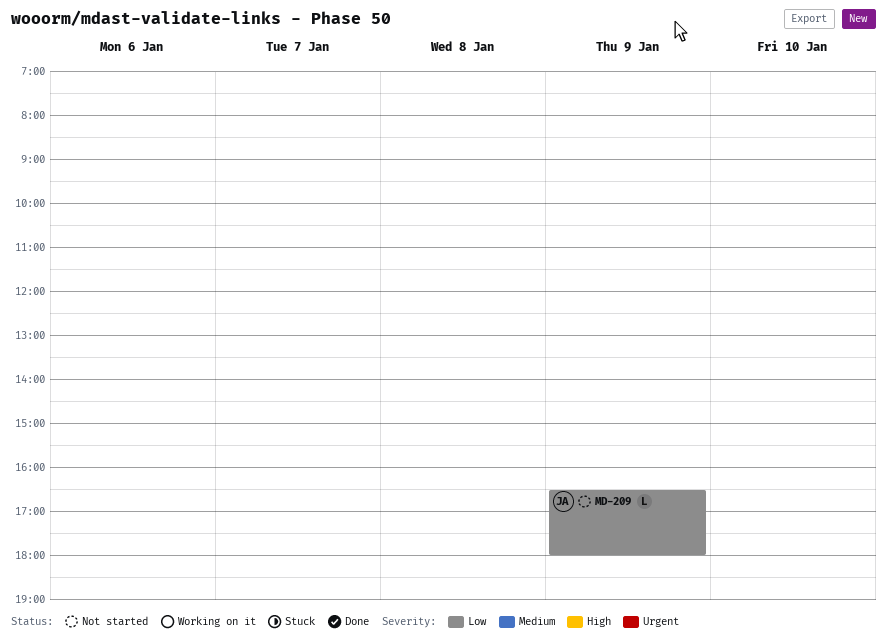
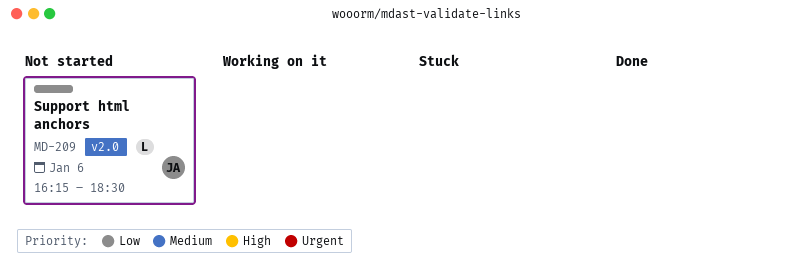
MD-209, day: Jan 9 -> Jan 6
MD-209, begins: 16:30 -> 16:15
MD-209, ends: 18:00 -> 18:30

